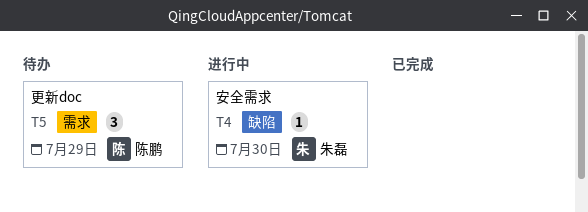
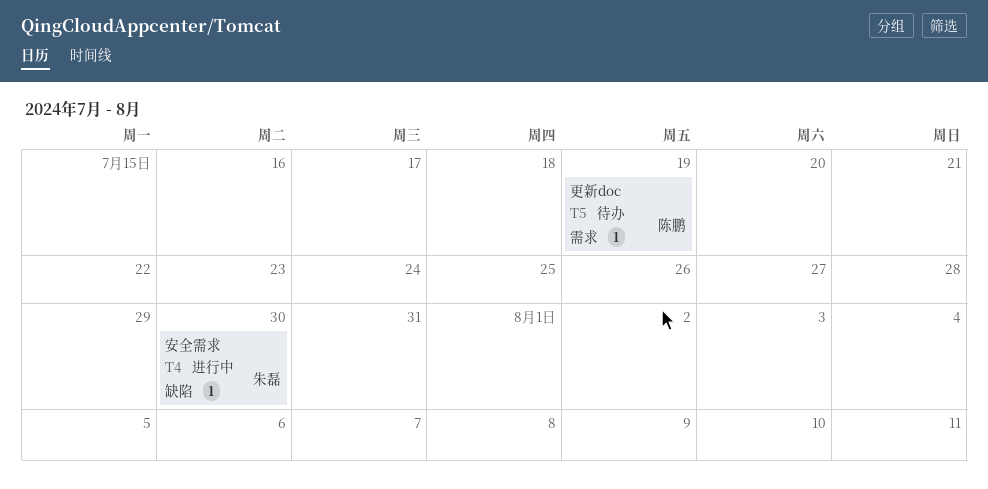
T5, estimate: 3 -> 1
T5, due: Jul 29 -> Jul 19

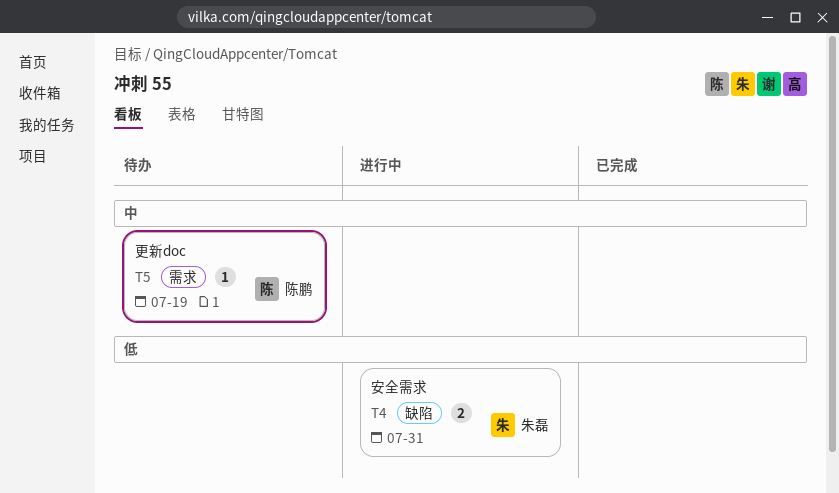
T4, estimate: 1 -> 2
T4, due: Jul 30 -> Jul 31

